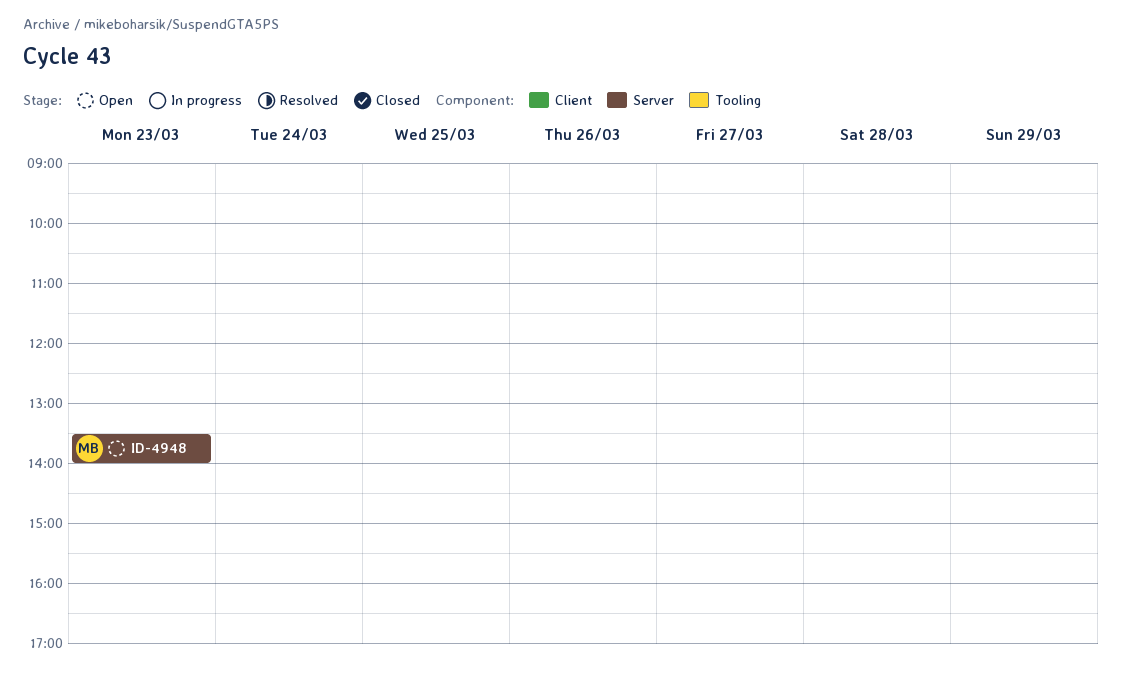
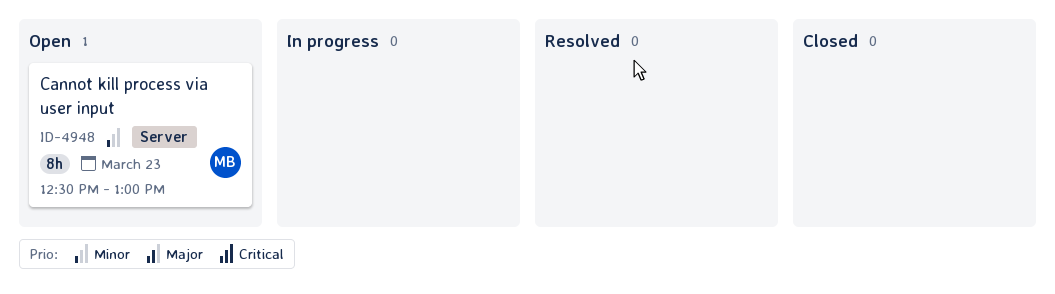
ID-4948, begins: 13:30 -> 12:30
ID-4948, ends: 14:00 -> 13:00

